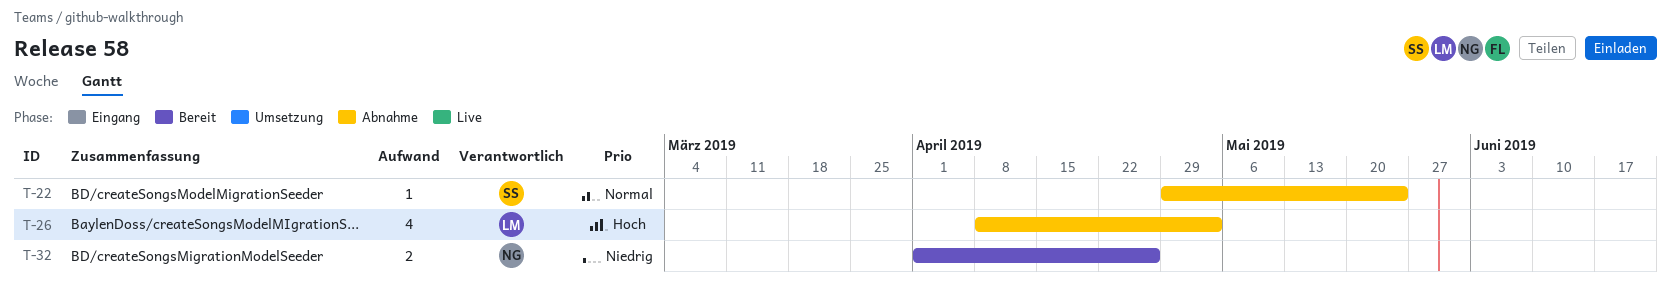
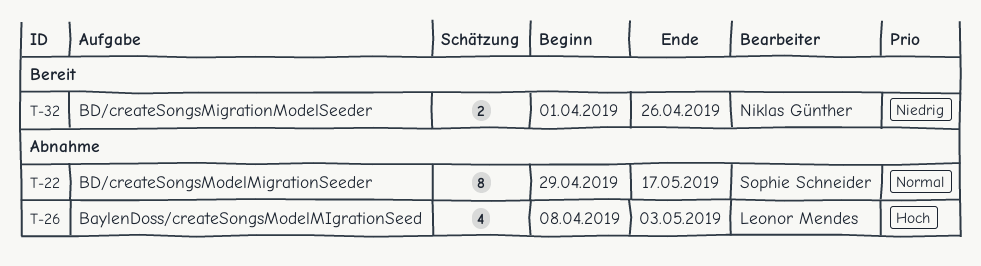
T-22, estimate: 1 -> 8
T-22, due: May 24 -> May 17

